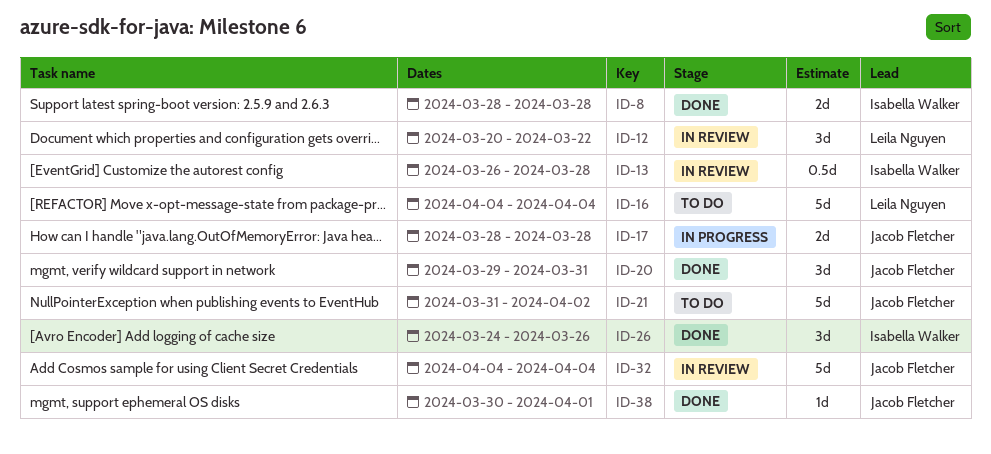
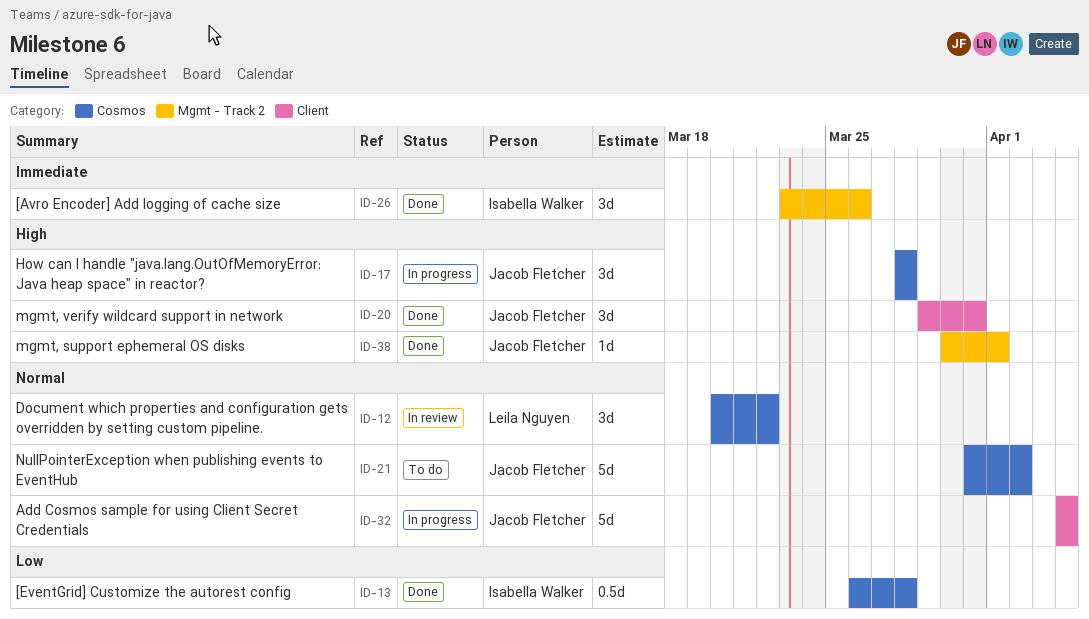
ID-8: present -> none
ID-13, status: In review -> Done
ID-16: present -> none
ID-17, estimate: 2d -> 3d
ID-26, start: Mar 24 -> Mar 23
ID-32, status: In review -> In progress

